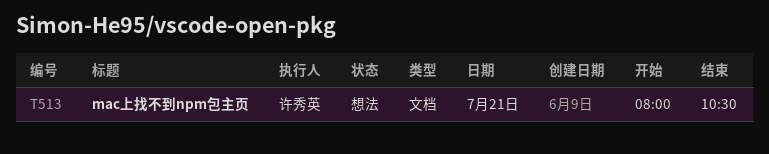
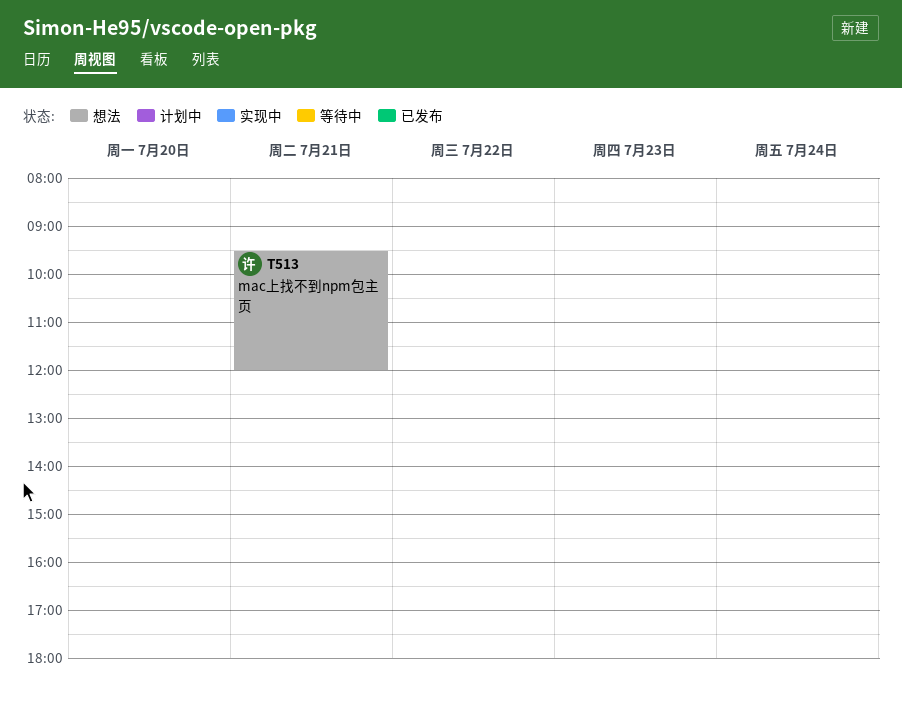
T513, begins: 08:00 -> 09:30
T513, ends: 10:30 -> 12:00

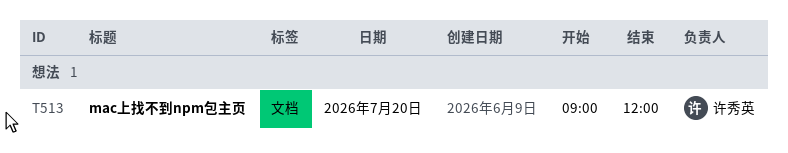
T513, day: Jul 21 -> Jul 20
T513, begins: 09:30 -> 09:00

